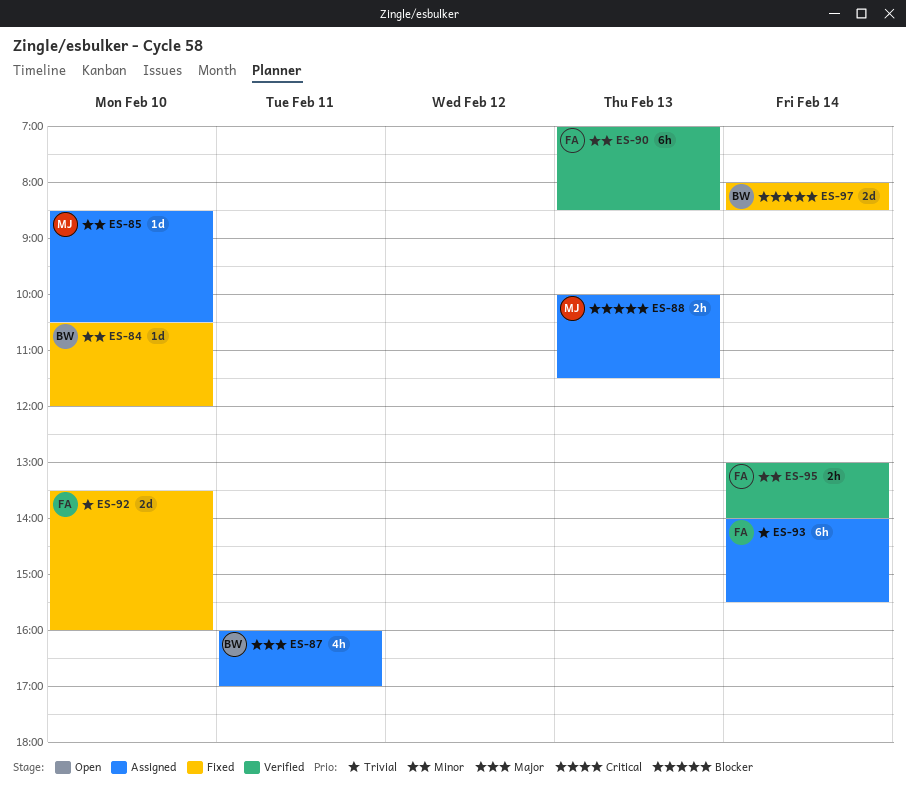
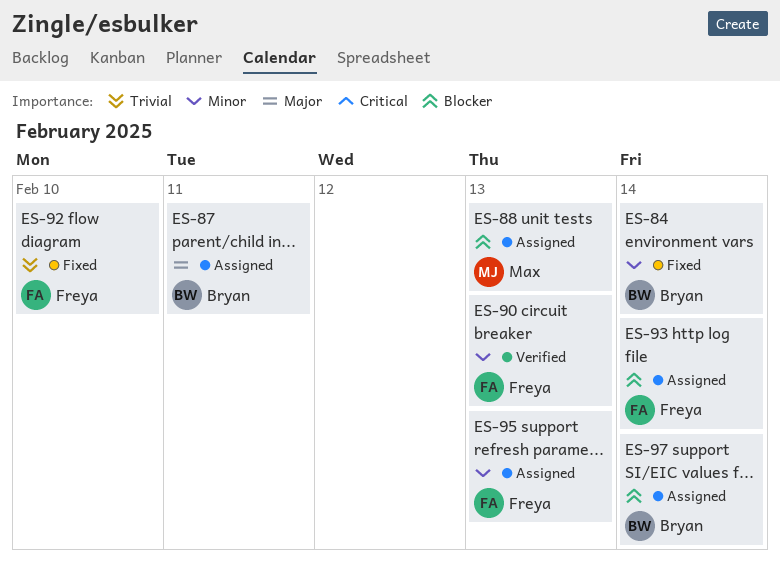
ES-84, day: Feb 10 -> Feb 14
ES-85: present -> none
ES-93, priority: Trivial -> Blocker
ES-95, status: Verified -> Assigned
ES-95, day: Feb 14 -> Feb 13
ES-97, status: Fixed -> Assigned

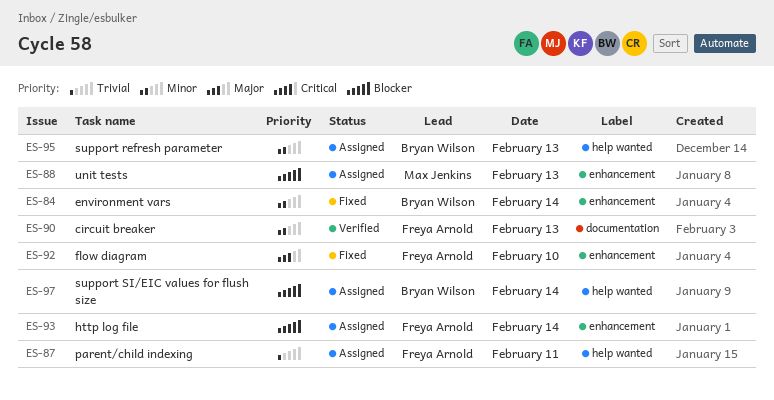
ES-87, owner: Bryan Wilson -> Freya Arnold
ES-87, priority: Major -> Trivial
ES-92, priority: Trivial -> Major
ES-95, owner: Freya Arnold -> Bryan Wilson

